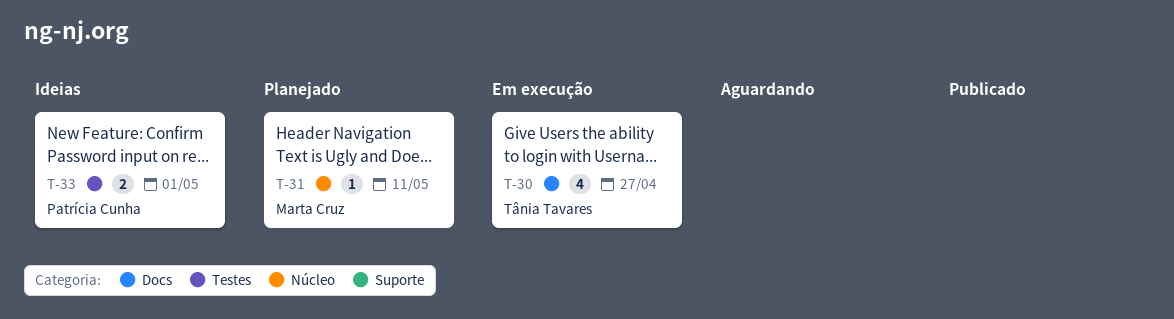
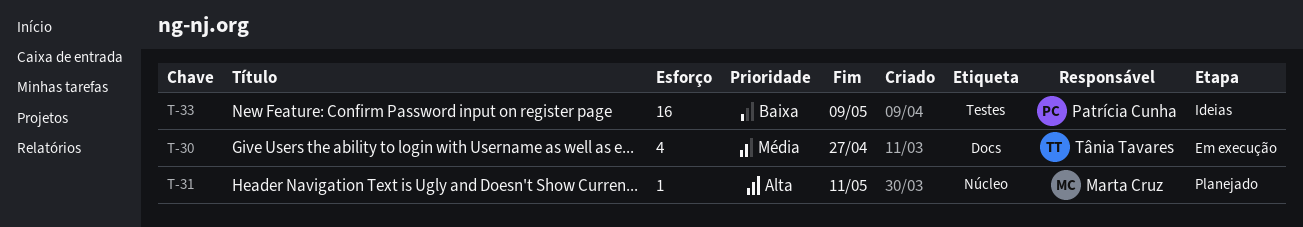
T-33, estimate: 2 -> 16
T-33, due: May 1 -> May 9

